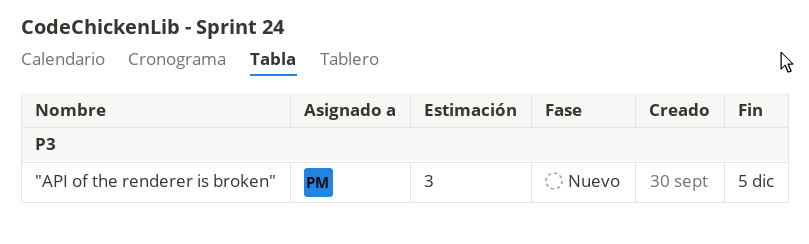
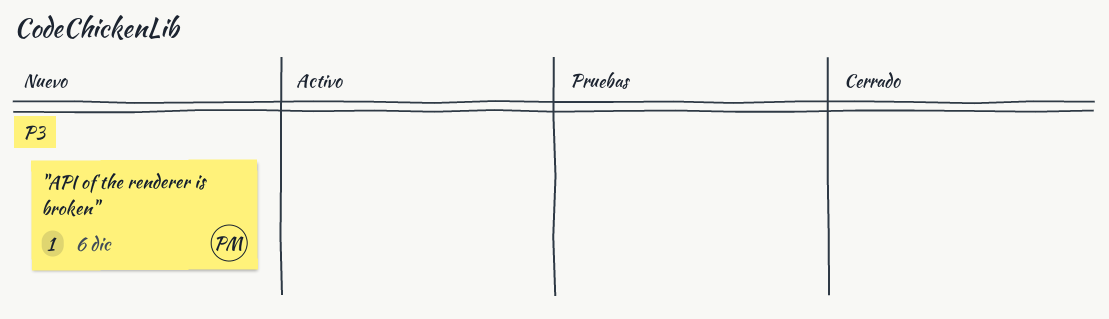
"API of the renderer is broken", estimate: 3 -> 1
"API of the renderer is broken", due: Dec 5 -> Dec 6

